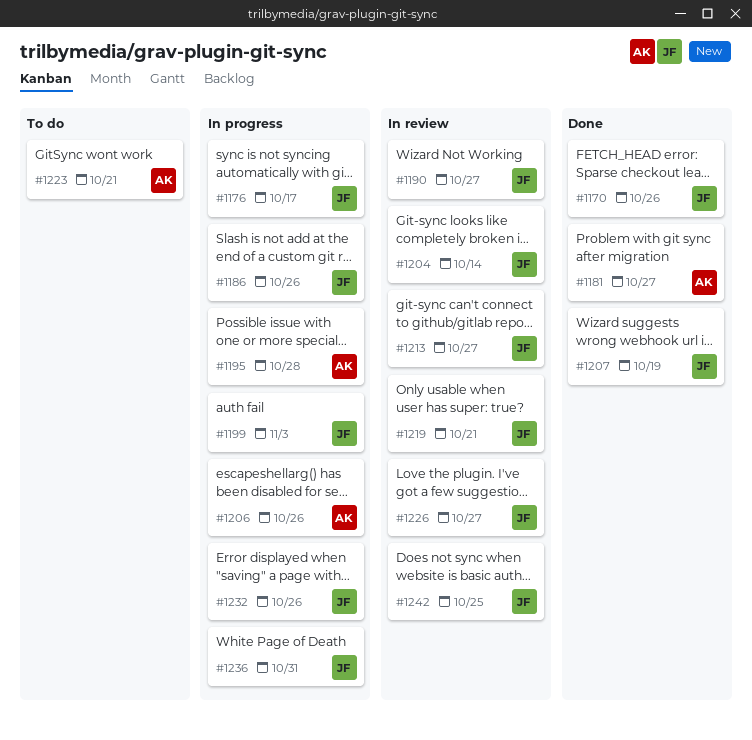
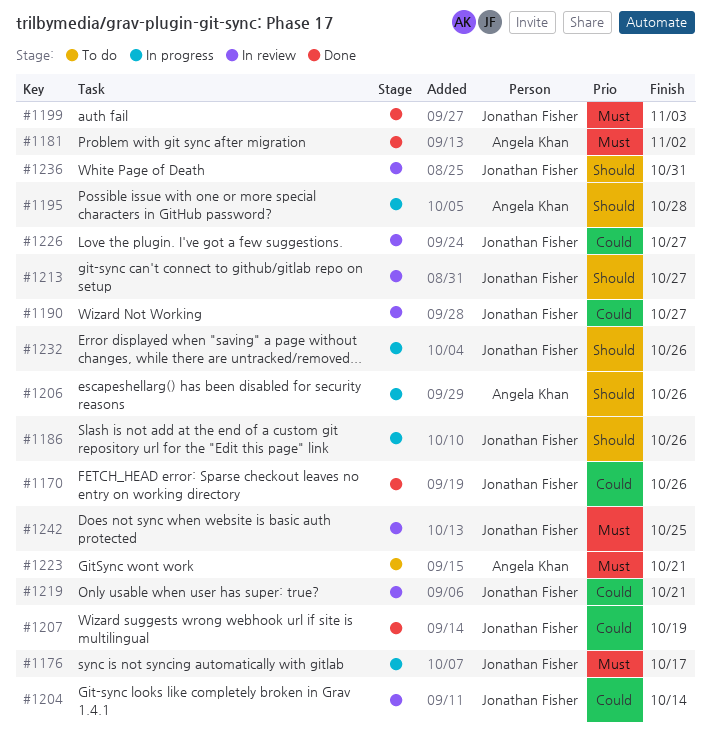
#1181, due: Oct 27 -> Nov 2
#1199, status: In progress -> Done
#1236, status: In progress -> In review

